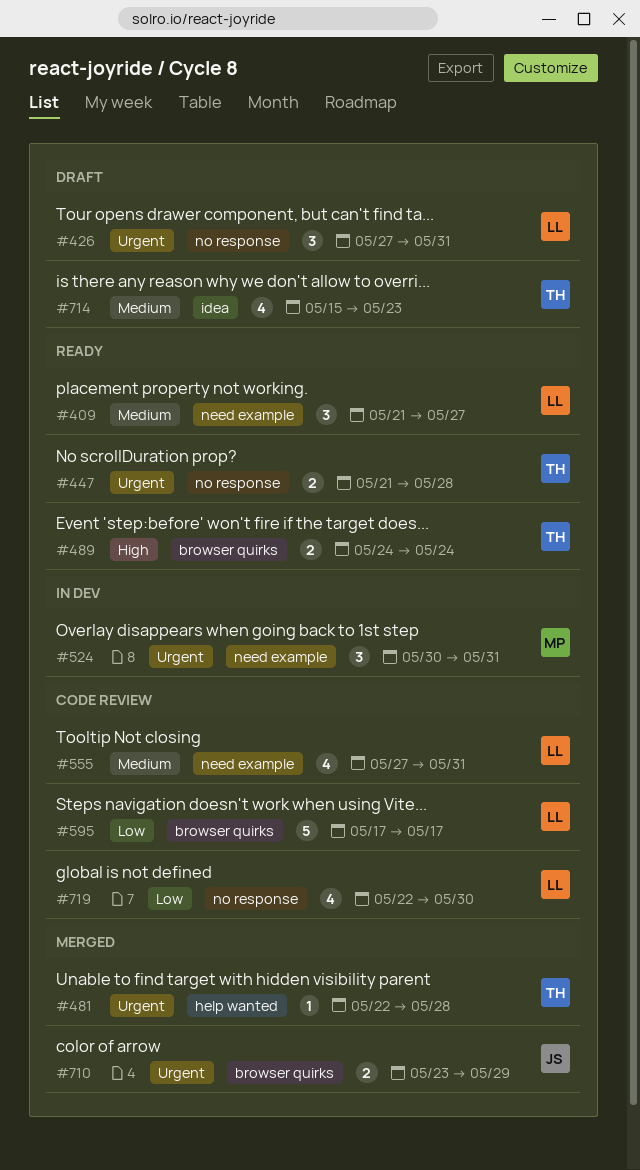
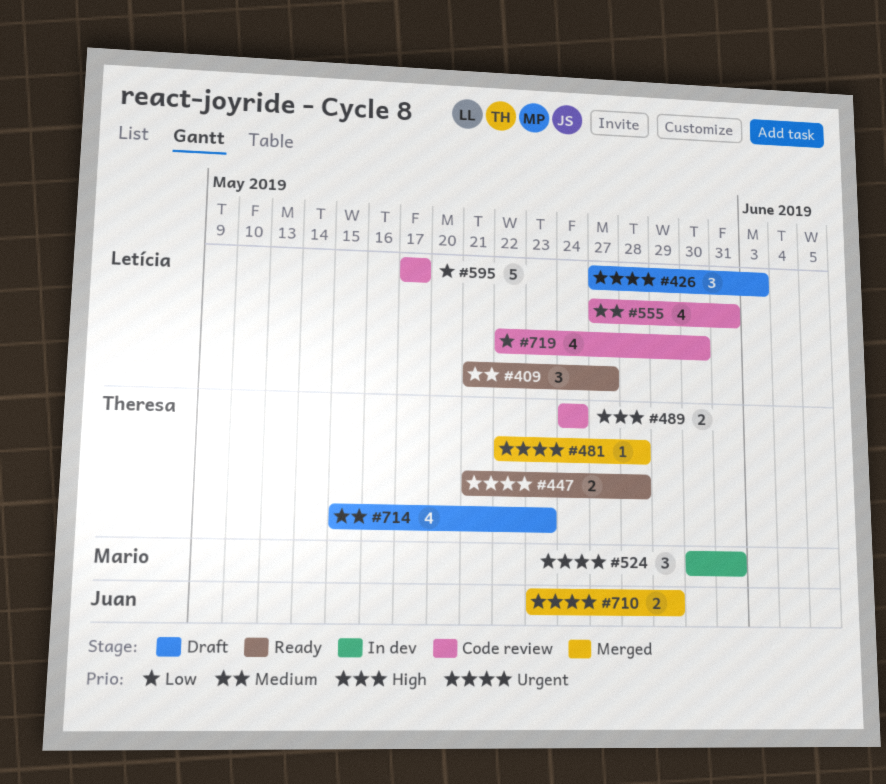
#426, due: May 31 -> Jun 3
#489, status: Ready -> Code review

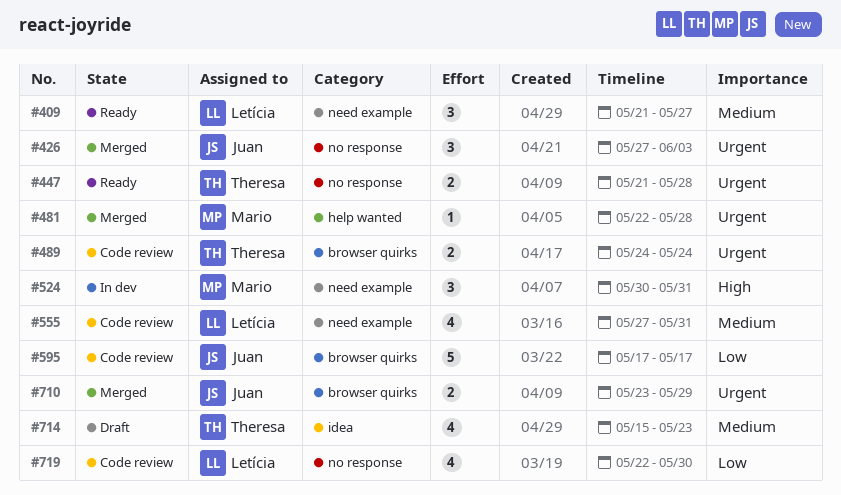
#426, status: Draft -> Merged
#426, owner: Letícia -> Juan
#481, owner: Theresa -> Mario
#489, priority: High -> Urgent
#524, priority: Urgent -> High
#595, owner: Letícia -> Juan

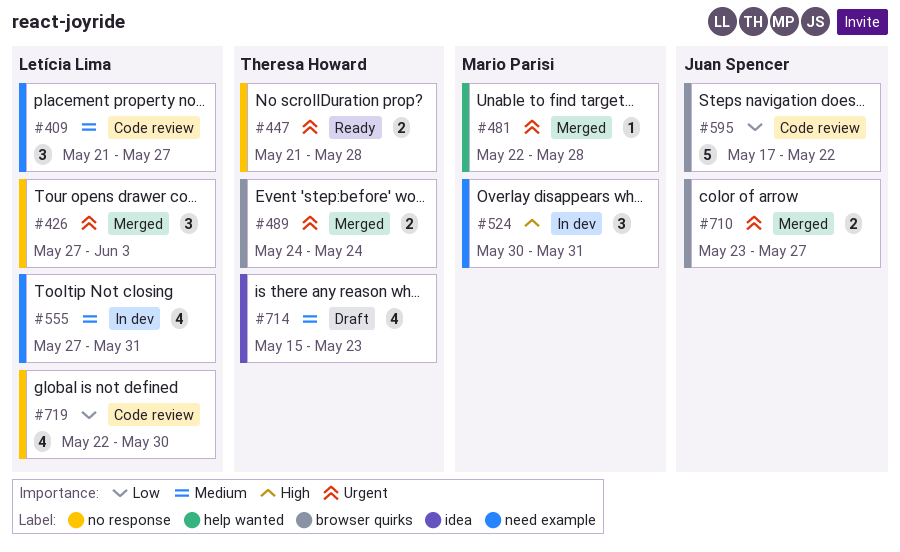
#409, status: Ready -> Code review
#426, owner: Juan Spencer -> Letícia Lima
#489, status: Code review -> Merged
#555, status: Code review -> In dev
#595, due: May 17 -> May 22
#710, due: May 29 -> May 27

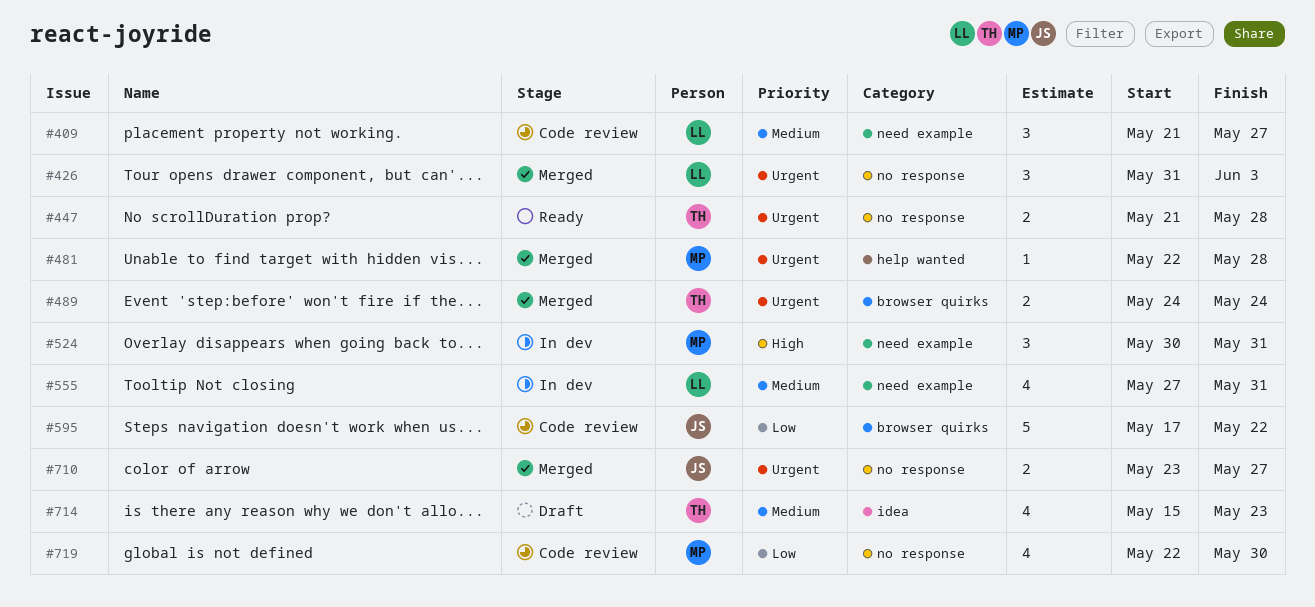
#426, start: May 27 -> May 31
#710, label: browser quirks -> no response
#719, owner: Letícia Lima -> Mario Parisi

